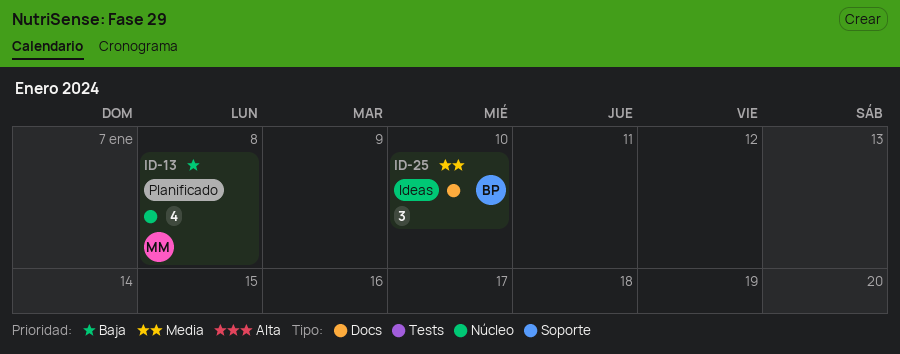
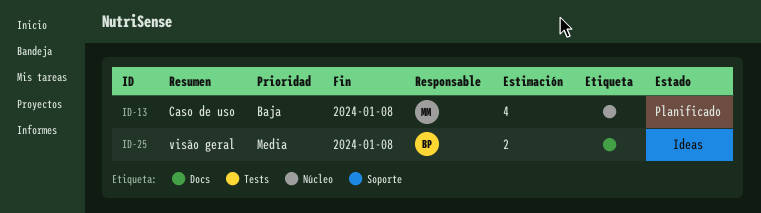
ID-25, estimate: 3 -> 2
ID-25, due: Jan 10 -> Jan 8

